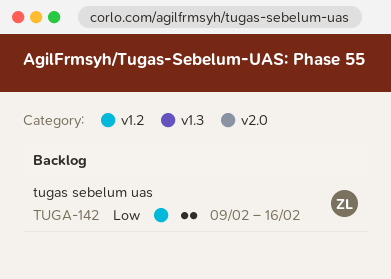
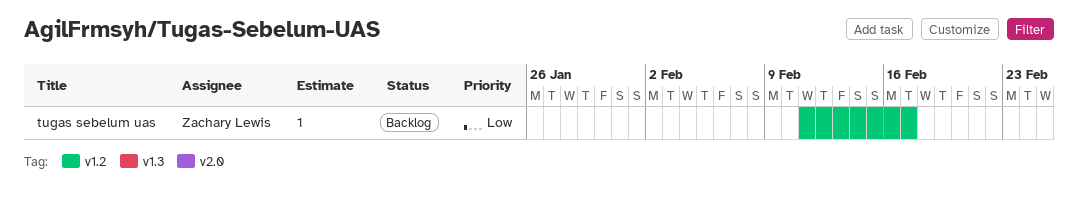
tugas sebelum uas, estimate: 2 -> 1
tugas sebelum uas, start: Feb 9 -> Feb 11
tugas sebelum uas, due: Feb 16 -> Feb 17

